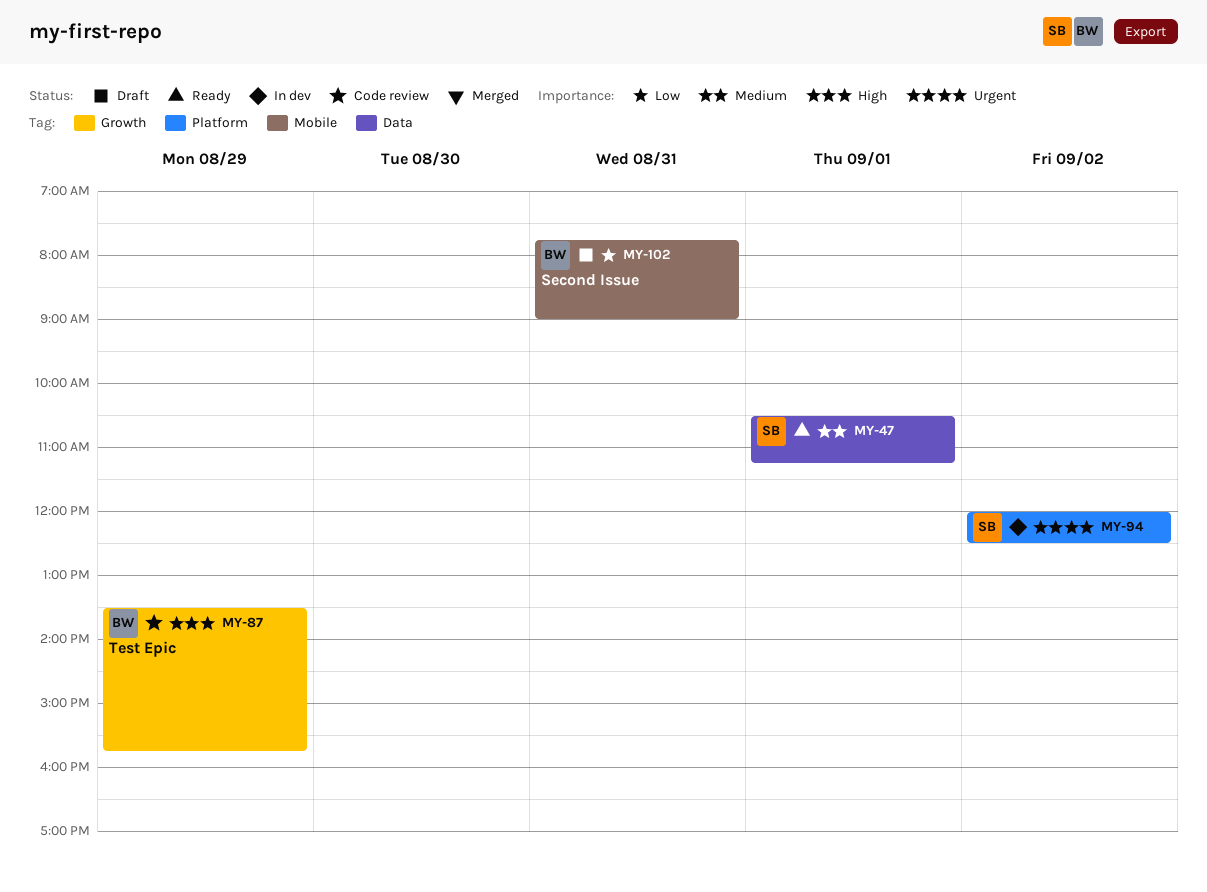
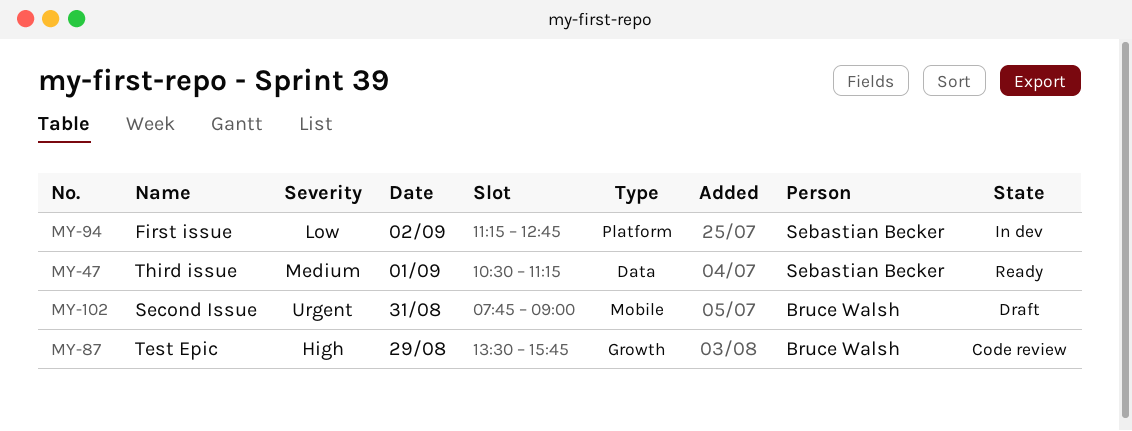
MY-94, priority: Urgent -> Low
MY-94, begins: 12:00 -> 11:15
MY-94, ends: 12:30 -> 12:45
MY-102, priority: Low -> Urgent

